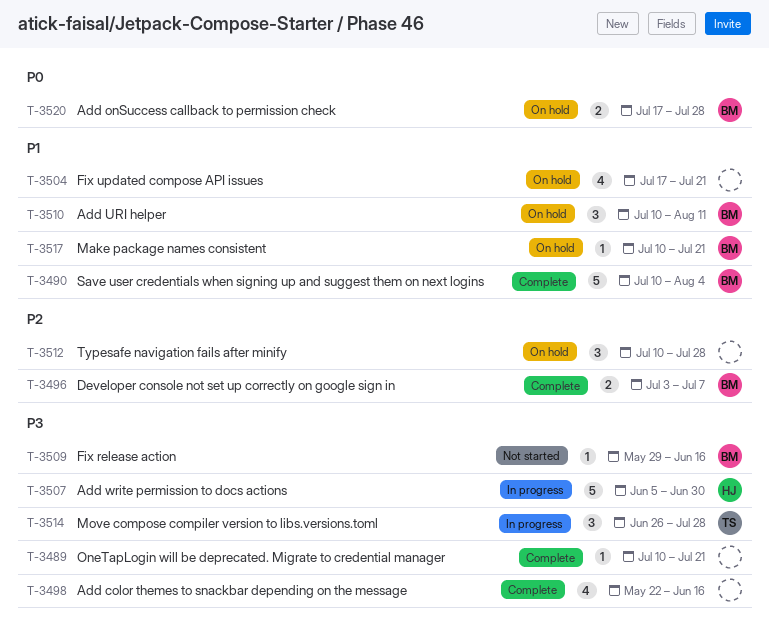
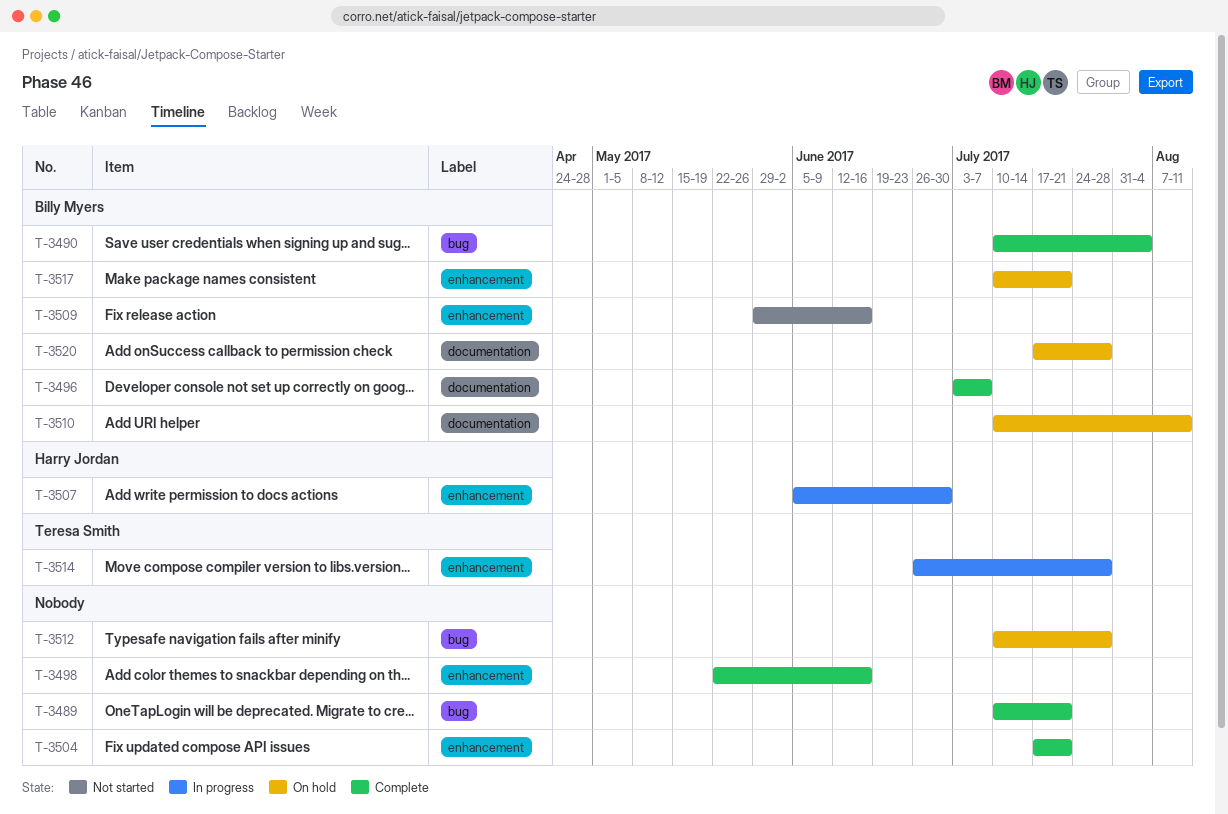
T-3504, status: On hold -> Complete

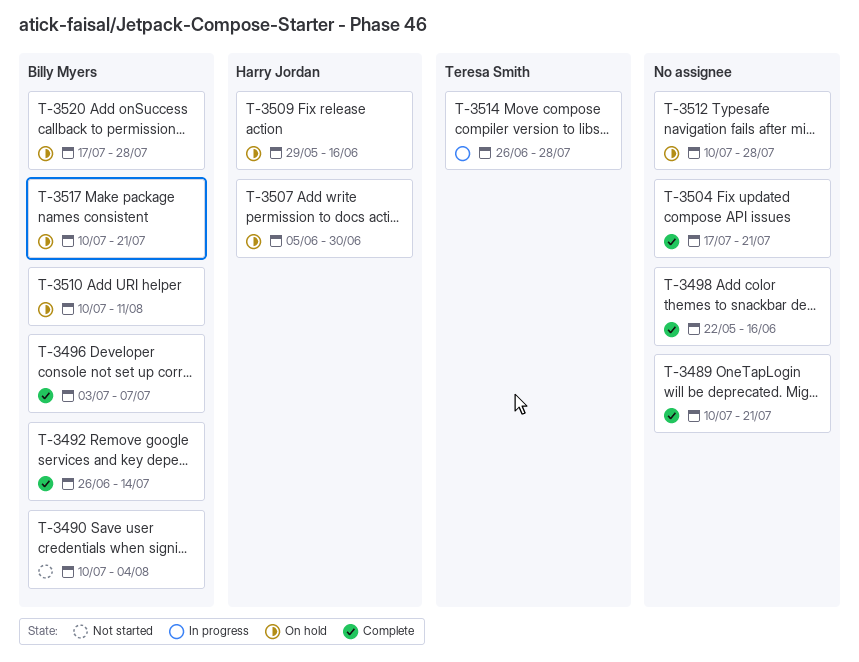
T-3490, status: Complete -> Not started
T-3492: none -> present
T-3507, status: In progress -> On hold
T-3509, status: Not started -> On hold
T-3509, owner: Billy Myers -> Harry Jordan

